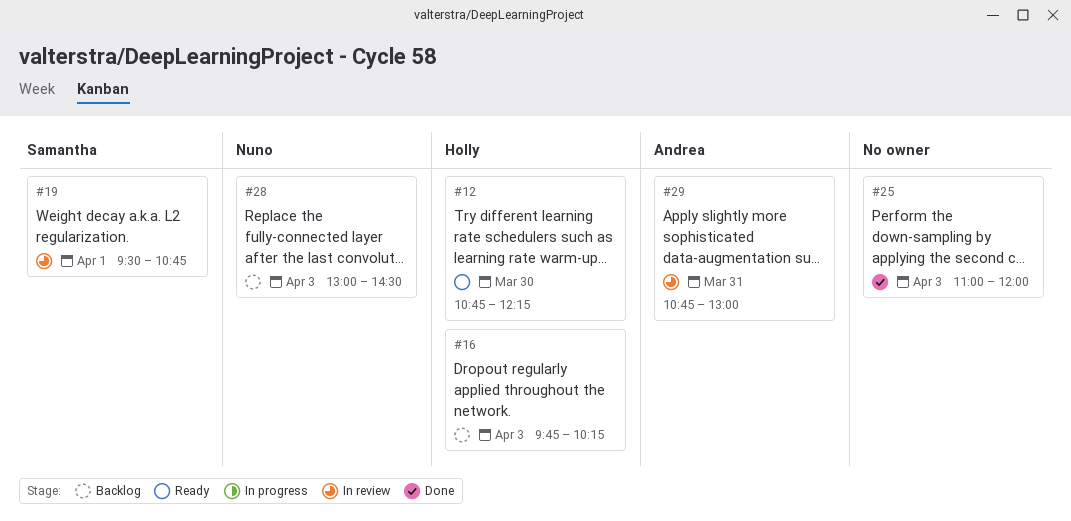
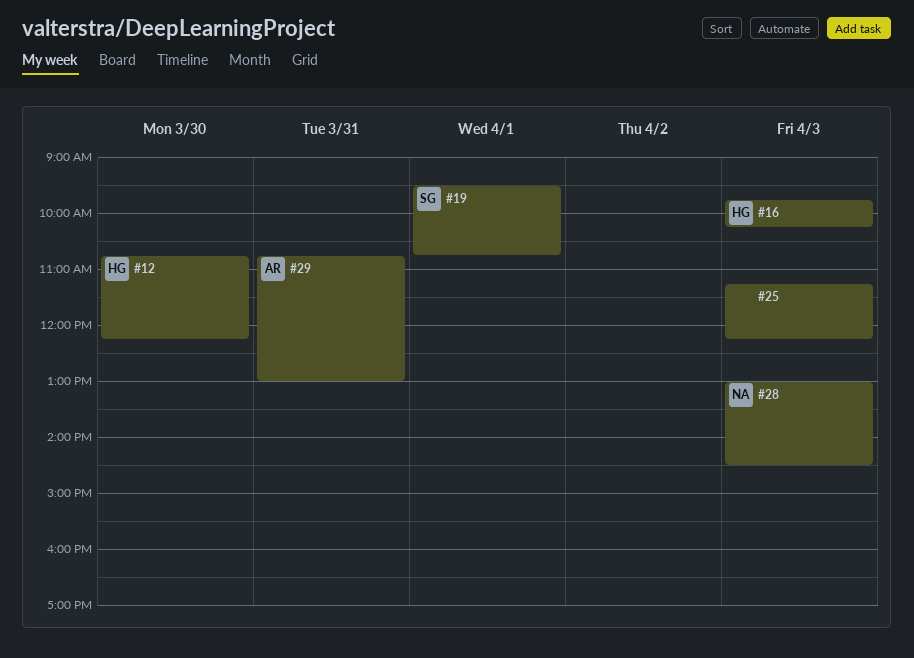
#25, begins: 11:00 -> 11:15
#25, ends: 12:00 -> 12:15

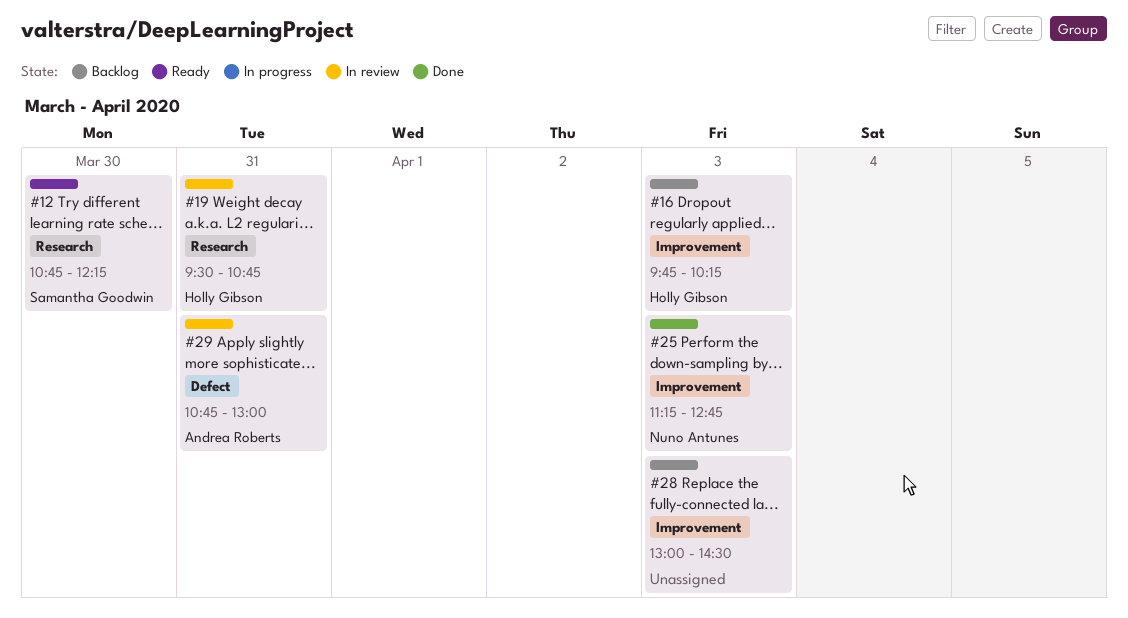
#12, owner: Holly Gibson -> Samantha Goodwin
#19, owner: Samantha Goodwin -> Holly Gibson
#19, day: Apr 1 -> Mar 31
#25, owner: none -> Nuno Antunes
#25, ends: 12:15 -> 12:45
#28, owner: Nuno Antunes -> none

